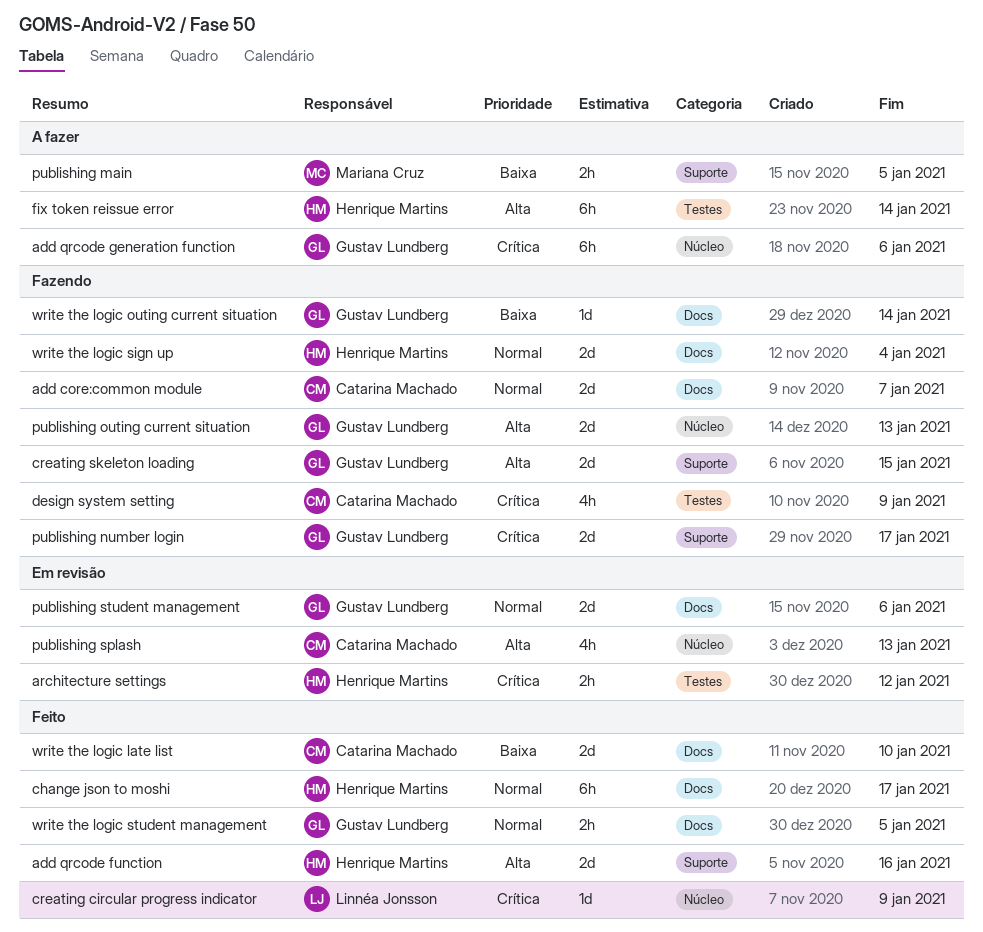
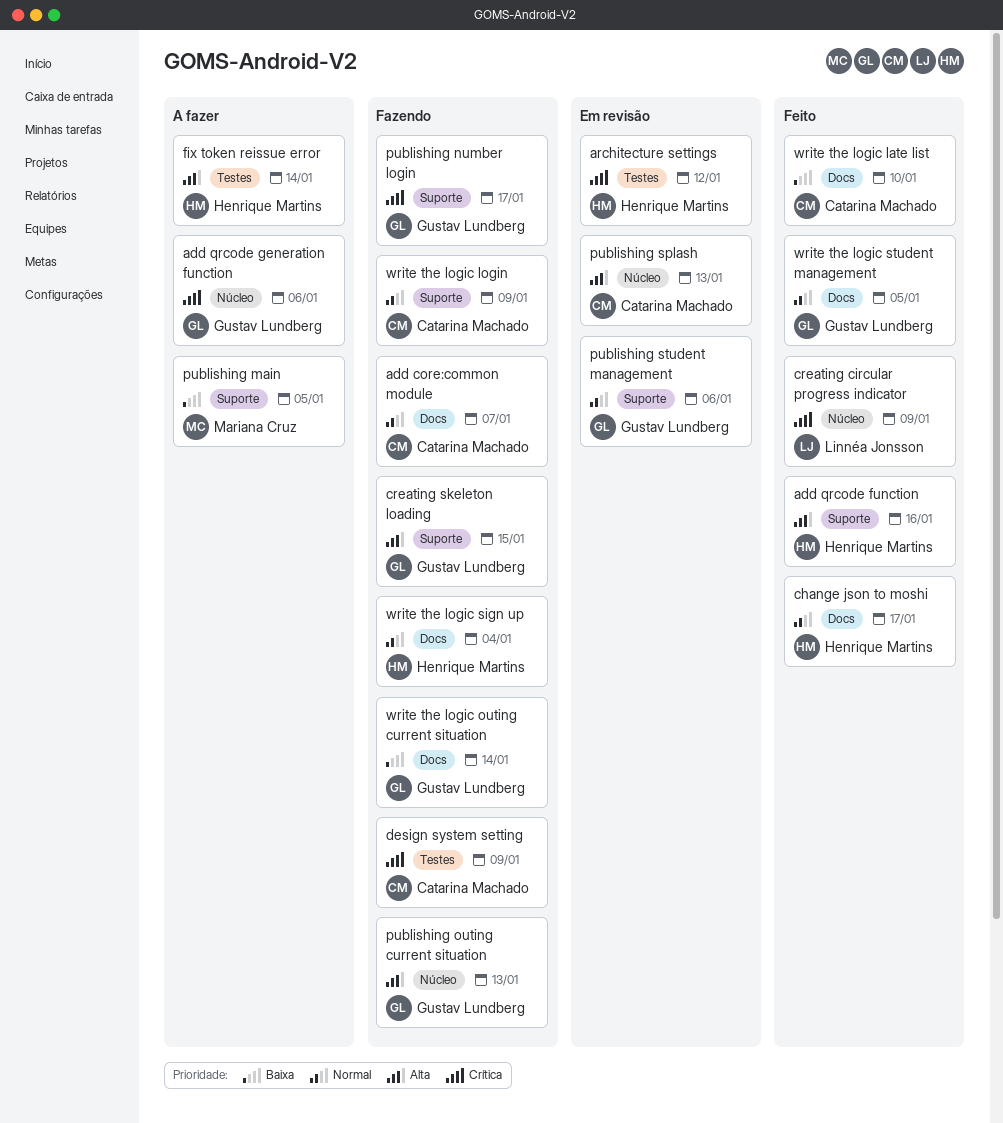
publishing student management, label: Docs -> Suporte
write the logic login: none -> present

